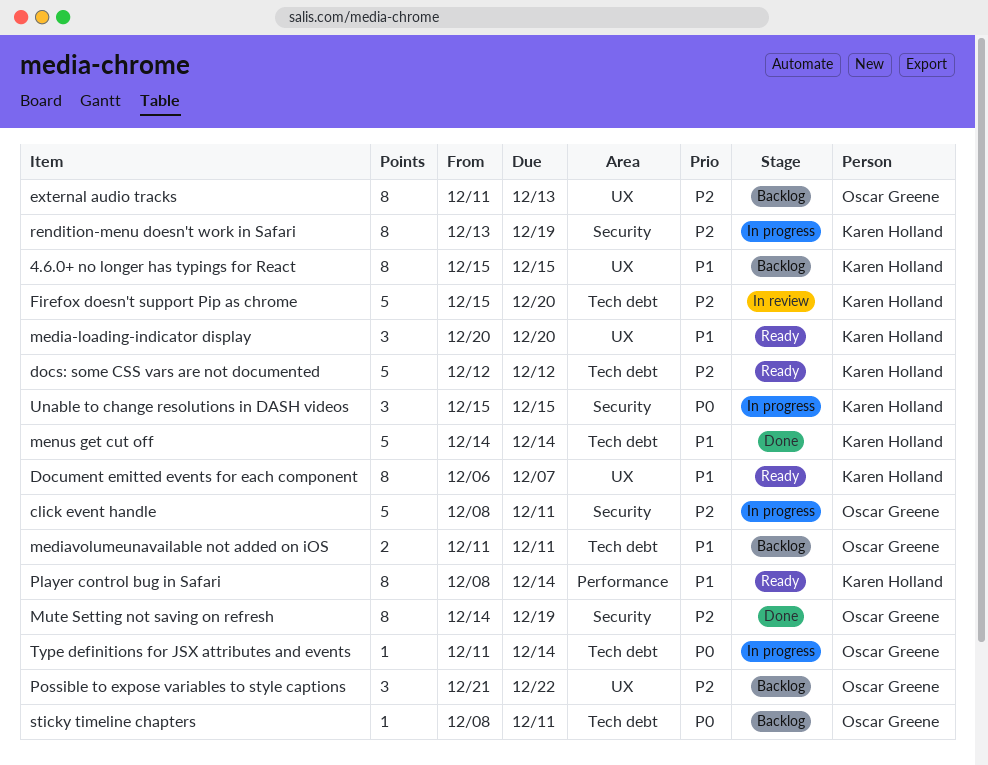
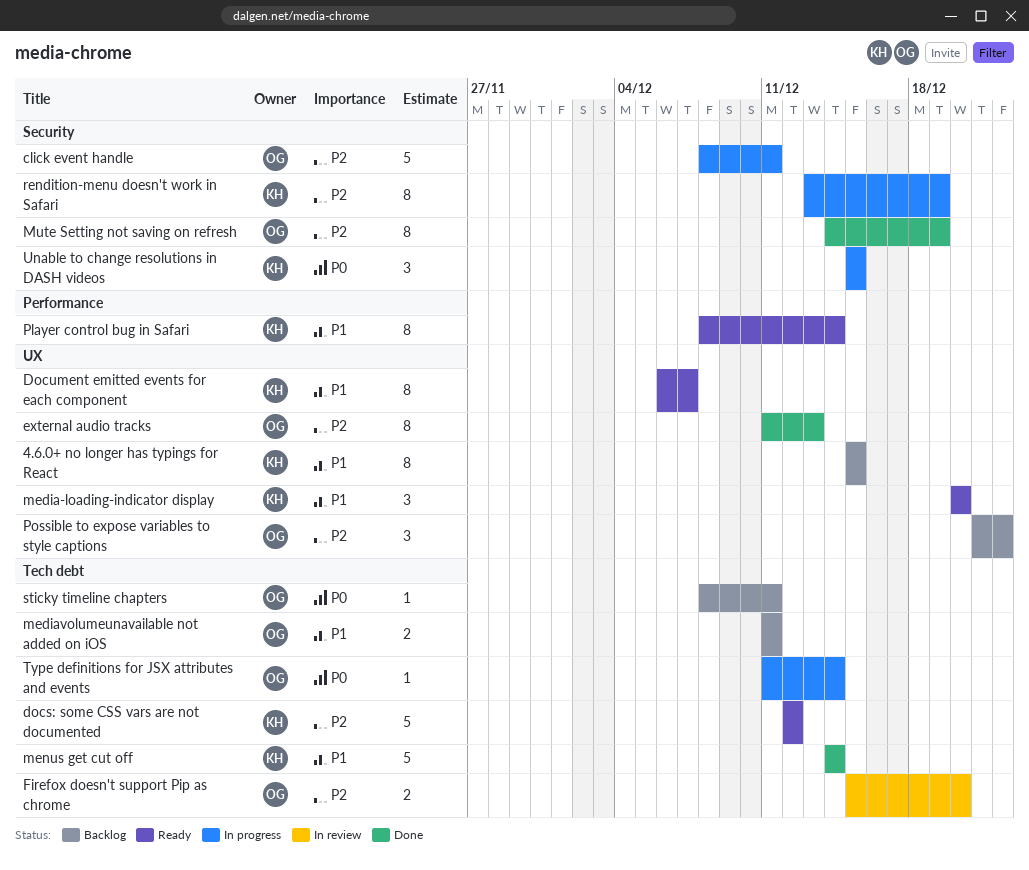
external audio tracks, status: Backlog -> Done
Firefox doesn't support Pip as chrome, owner: Karen Holland -> Oscar Greene
Firefox doesn't support Pip as chrome, estimate: 5 -> 2

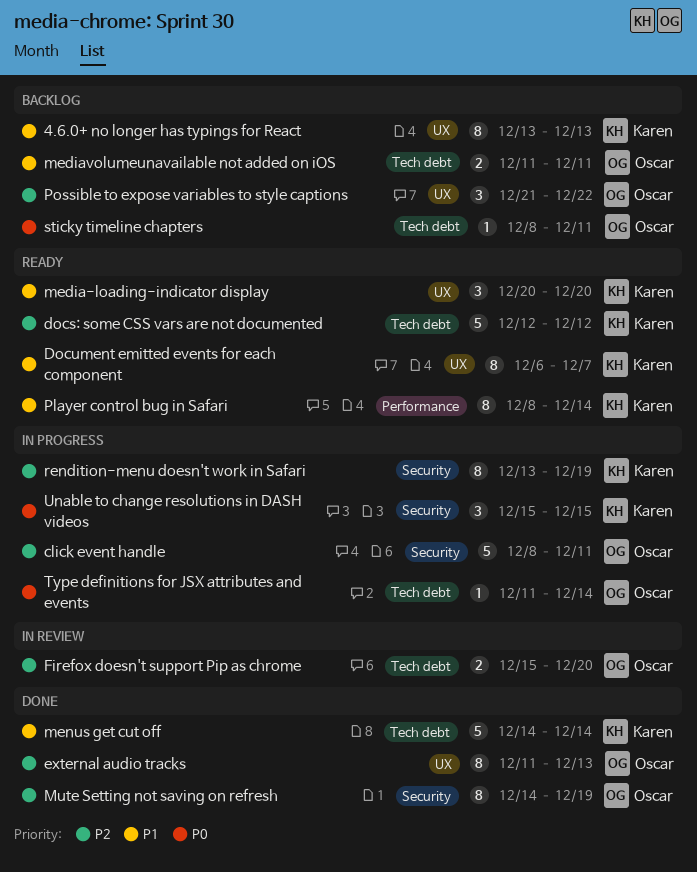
4.6.0+ no longer has typings for React, start: Dec 15 -> Dec 13
4.6.0+ no longer has typings for React, due: Dec 15 -> Dec 13

